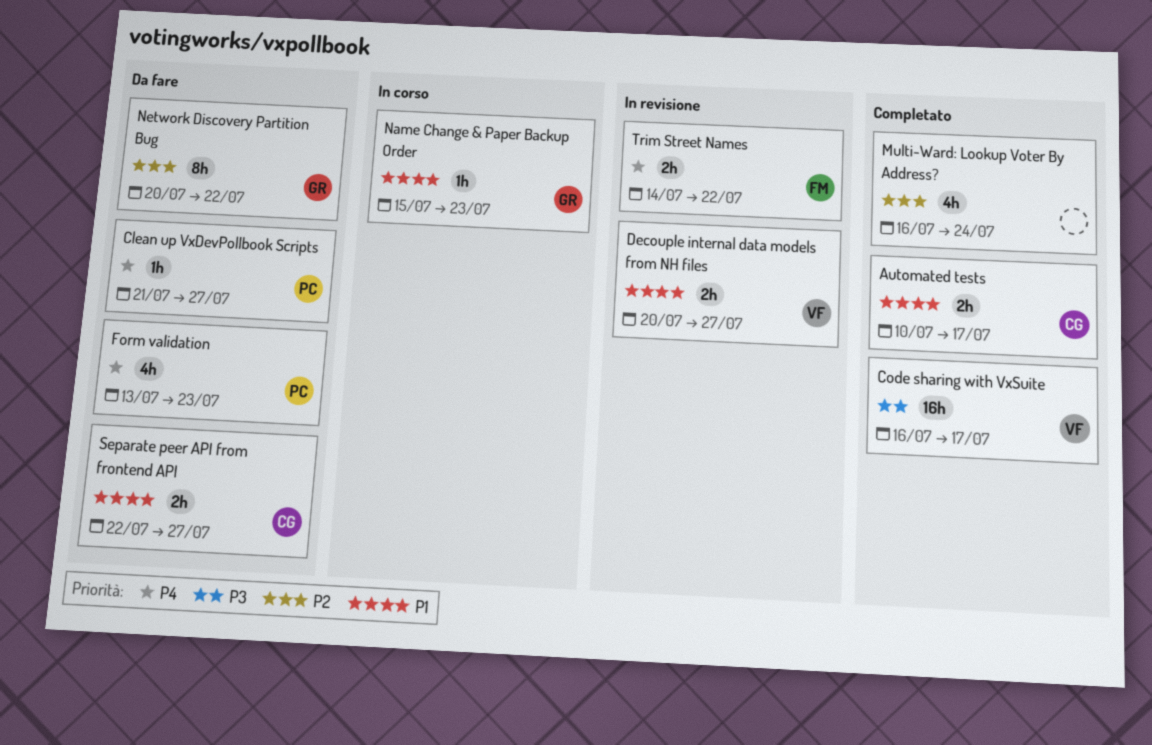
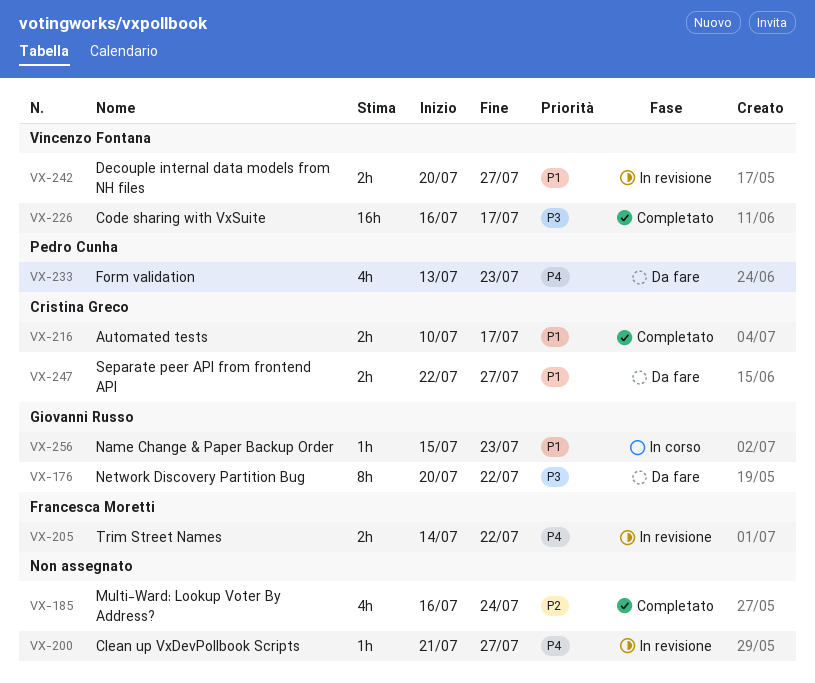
Clean up VxDevPollbook Scripts, status: Da fare -> In revisione
Clean up VxDevPollbook Scripts, owner: Pedro Cunha -> none
Network Discovery Partition Bug, priority: P2 -> P3

